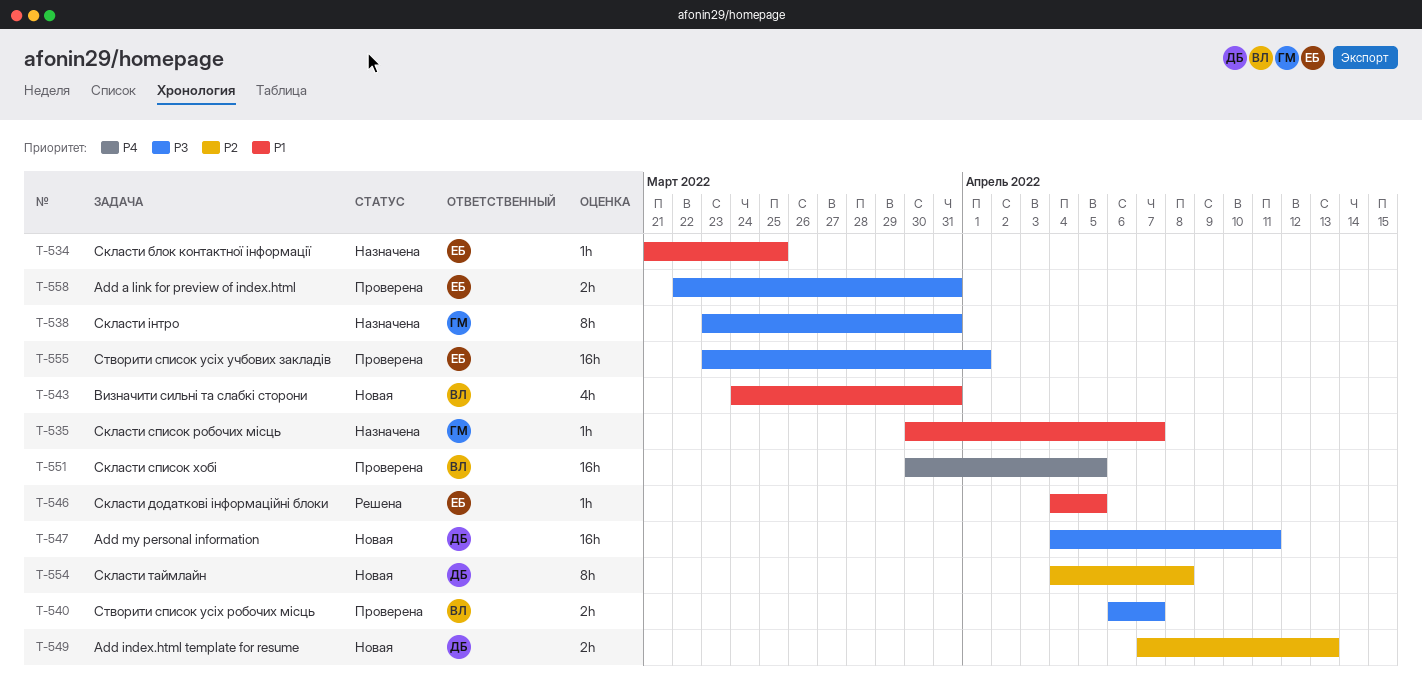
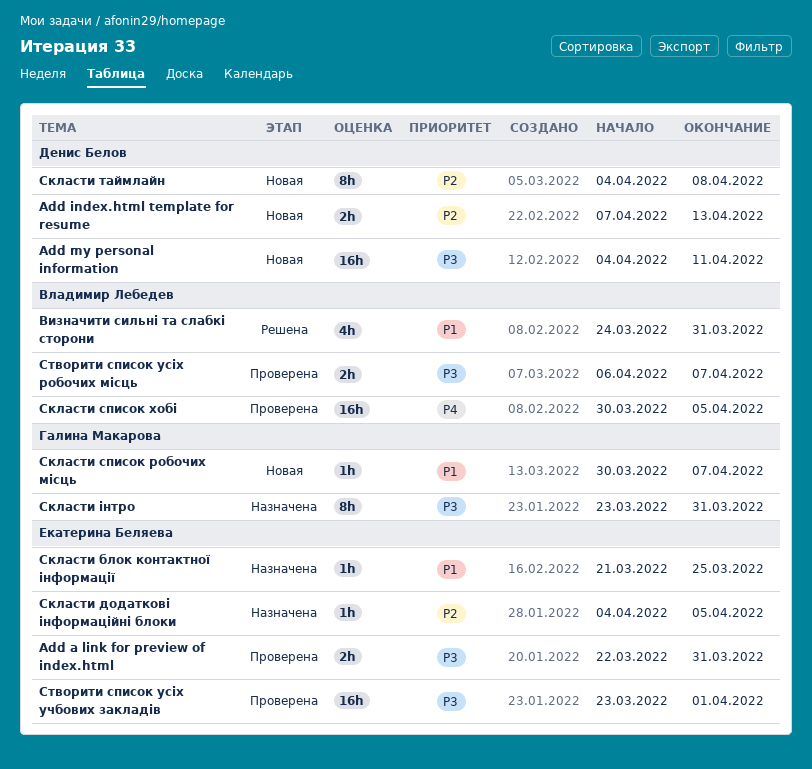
Визначити сильні та слабкі сторони, status: Новая -> Решена
Скласти додаткові інформаційні блоки, status: Решена -> Назначена
Скласти додаткові інформаційні блоки, priority: P1 -> P2
Скласти список робочих місць, status: Назначена -> Новая

